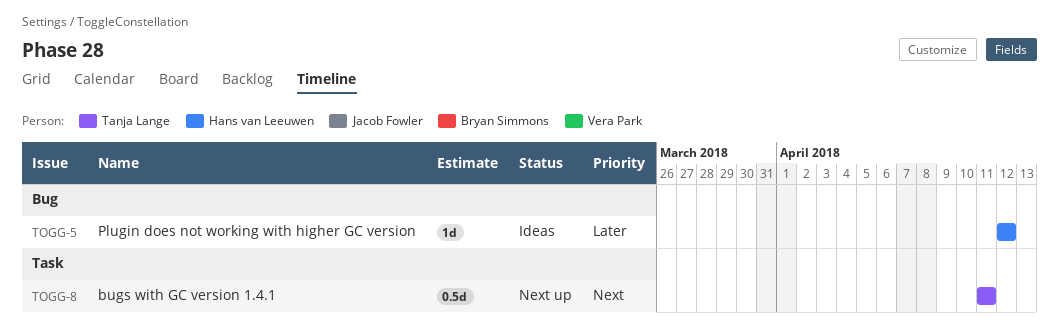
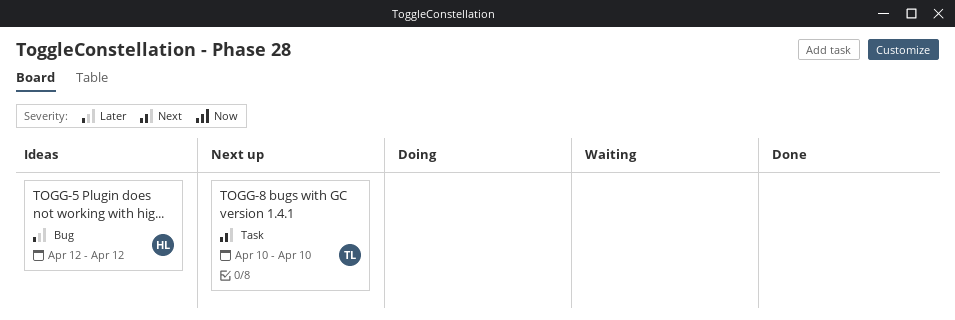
TOGG-8, start: Apr 11 -> Apr 10
TOGG-8, due: Apr 11 -> Apr 10

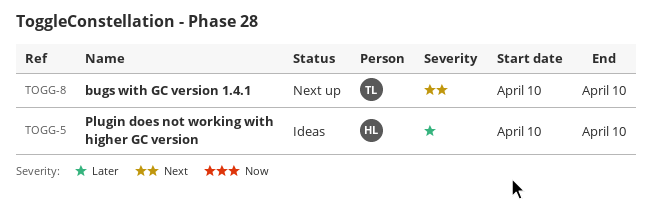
TOGG-5, start: Apr 12 -> Apr 10
TOGG-5, due: Apr 12 -> Apr 10

